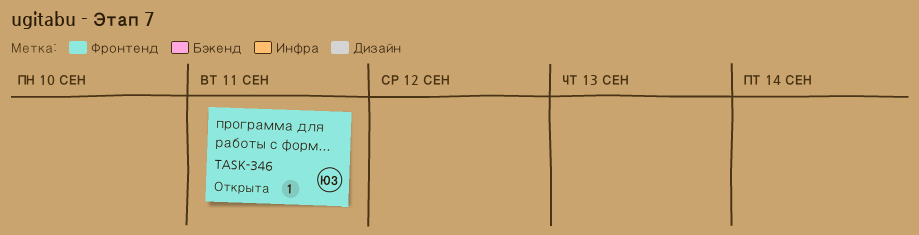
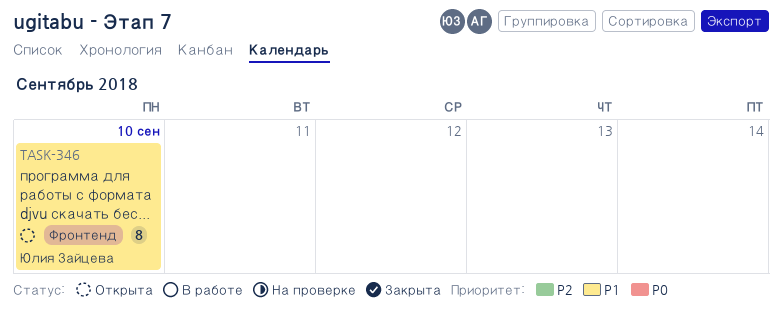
TASK-346, estimate: 1 -> 8
TASK-346, day: Sep 11 -> Sep 10

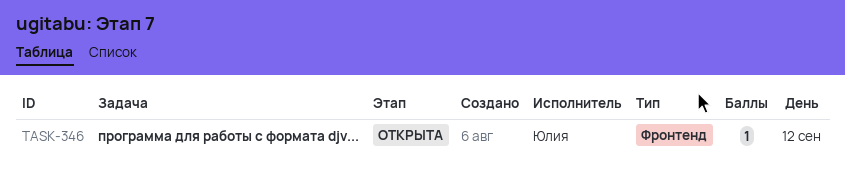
TASK-346, estimate: 8 -> 1
TASK-346, day: Sep 10 -> Sep 12

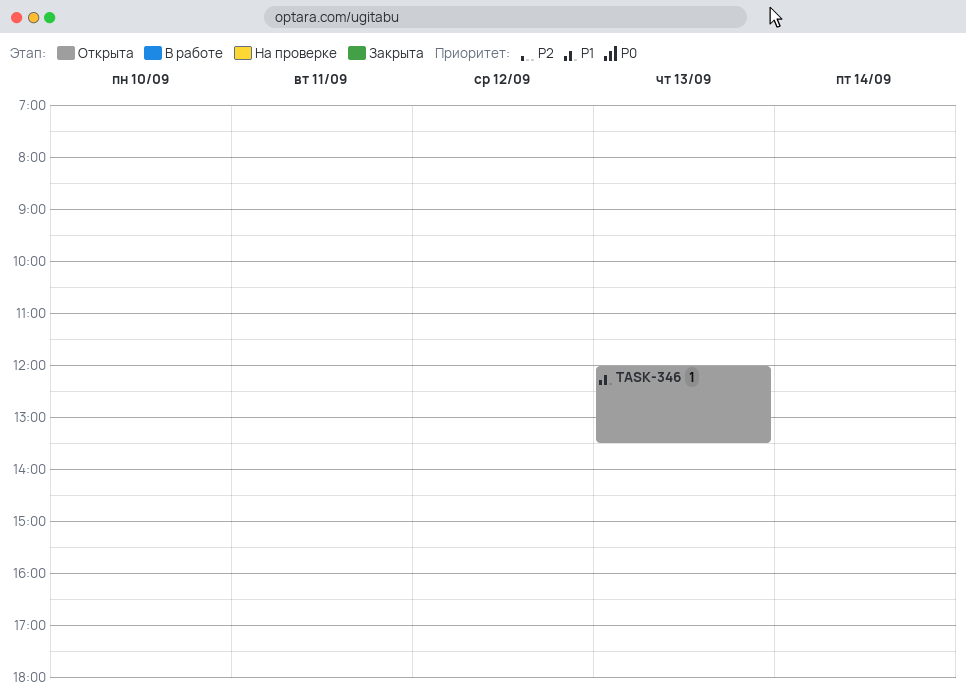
TASK-346, day: Sep 12 -> Sep 13

